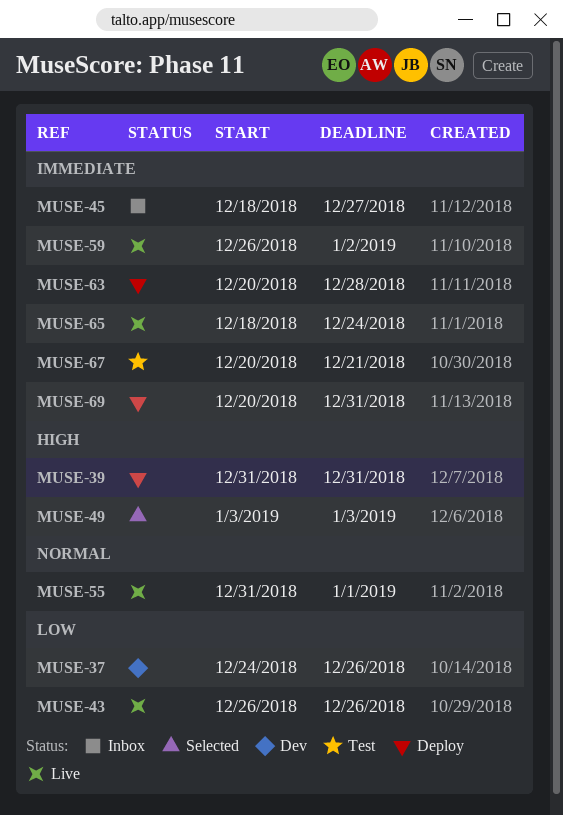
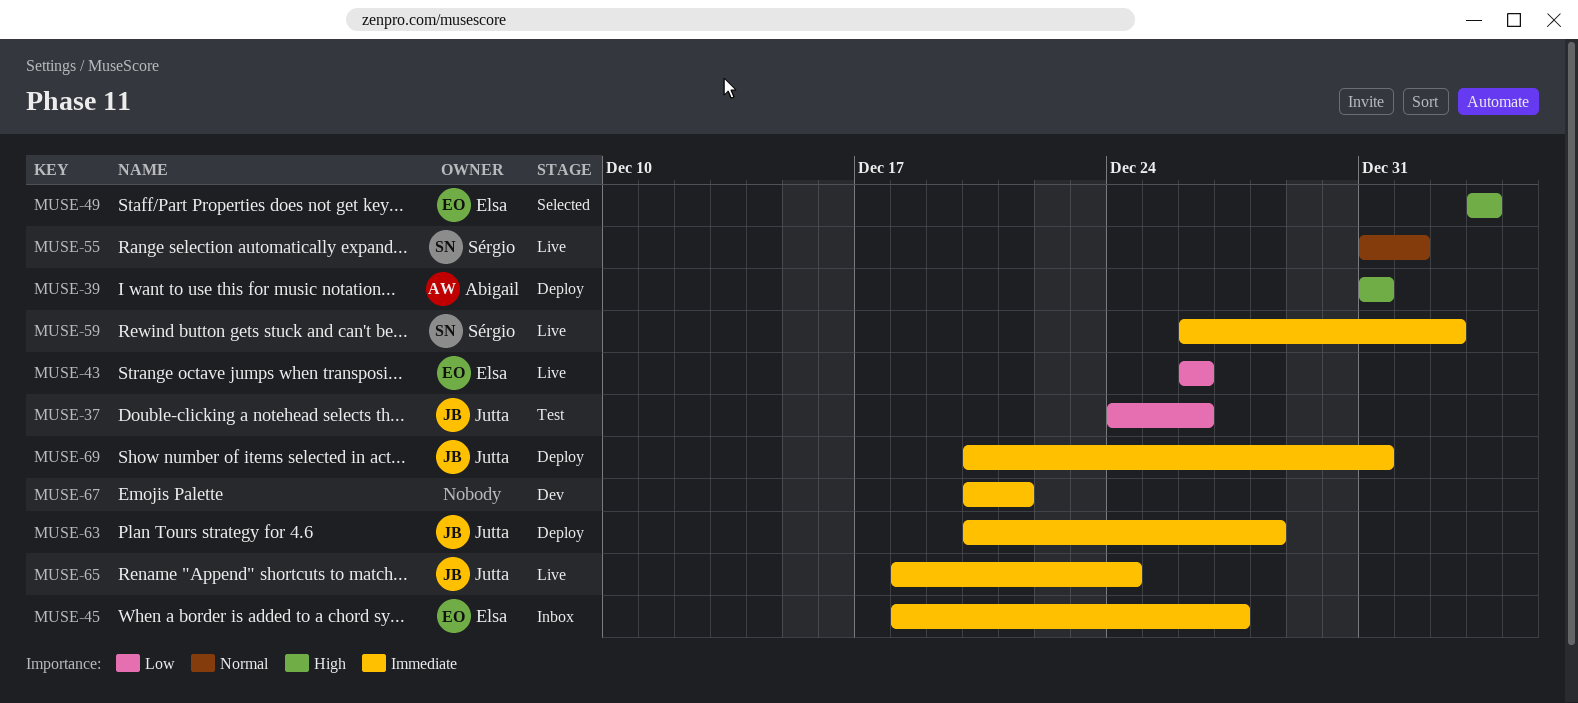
MUSE-37, status: Dev -> Test
MUSE-67, status: Test -> Dev

